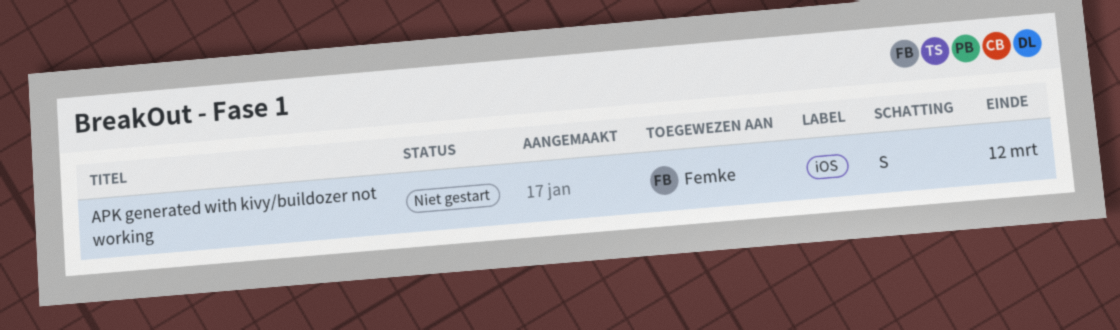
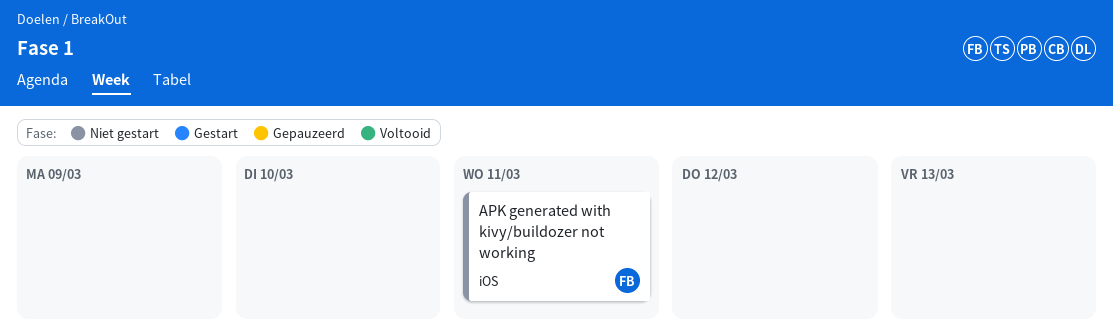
APK generated with kivy/buildozer not working, due: Mar 12 -> Mar 11

